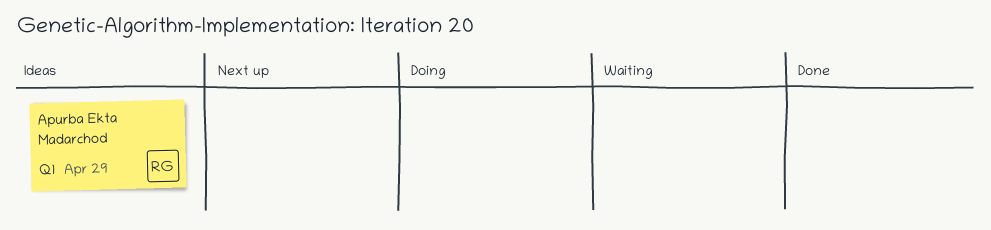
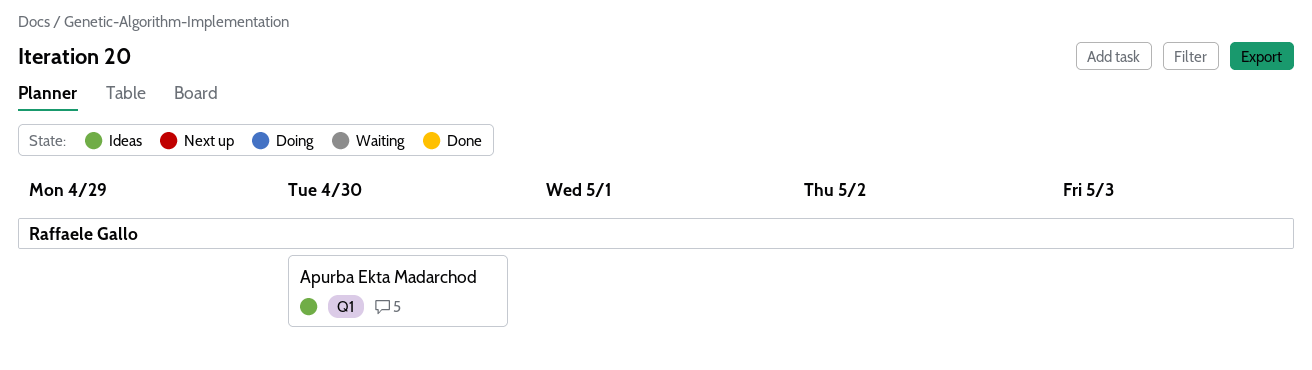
Apurba Ekta Madarchod, due: Apr 29 -> Apr 30

